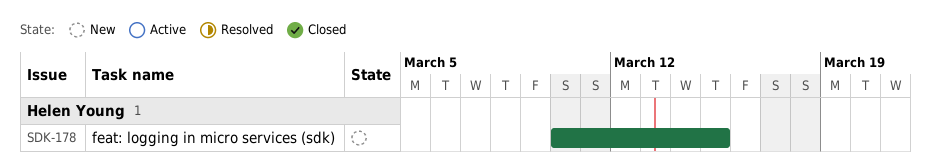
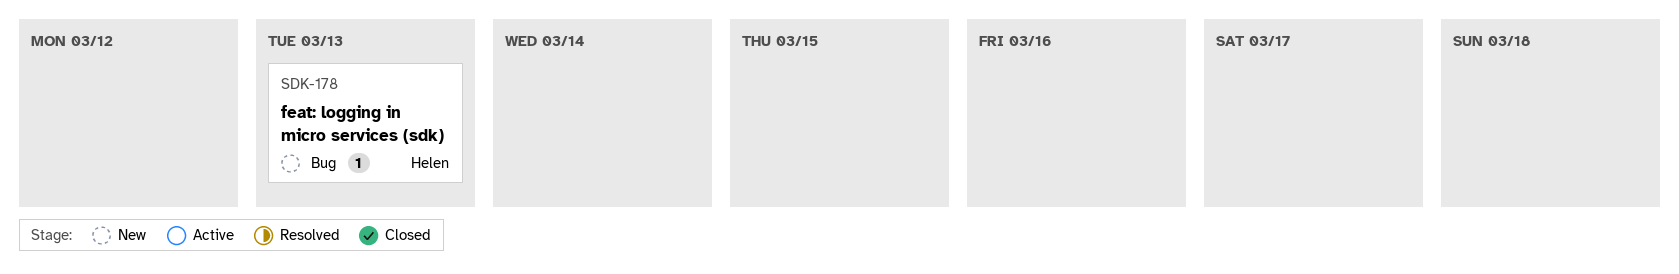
SDK-178, due: Mar 15 -> Mar 13

